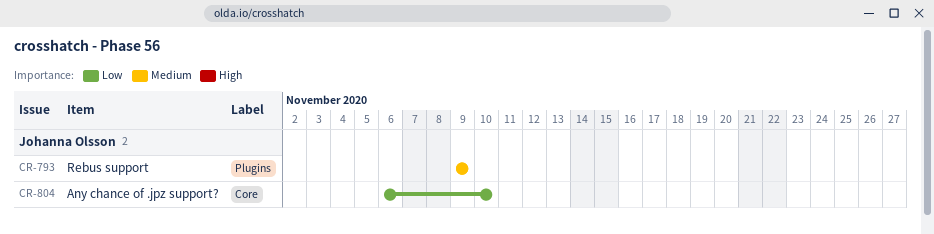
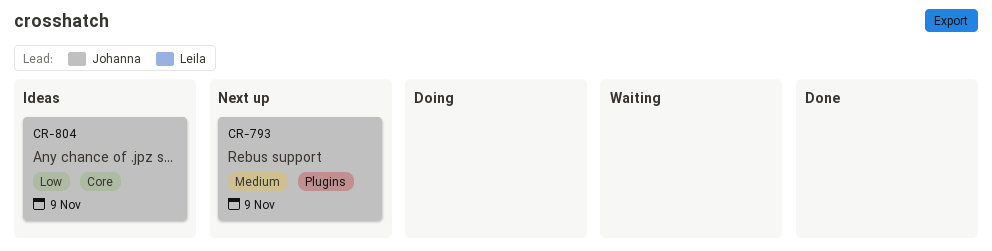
CR-804, due: Nov 10 -> Nov 9

